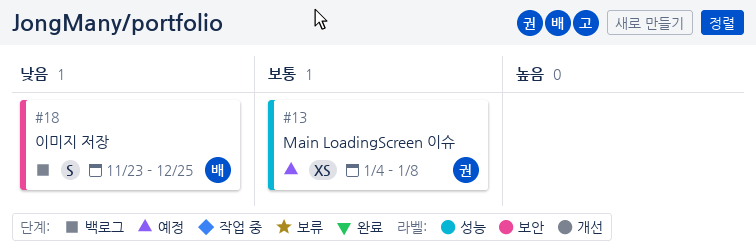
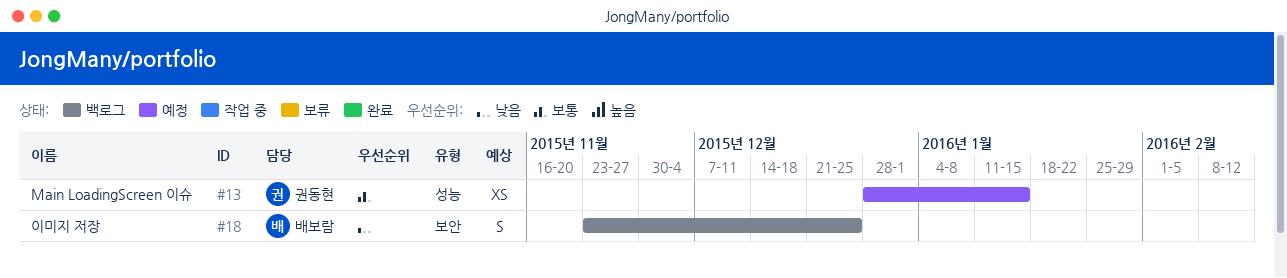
#13, start: Jan 4 -> Dec 28
#13, due: Jan 8 -> Jan 15

